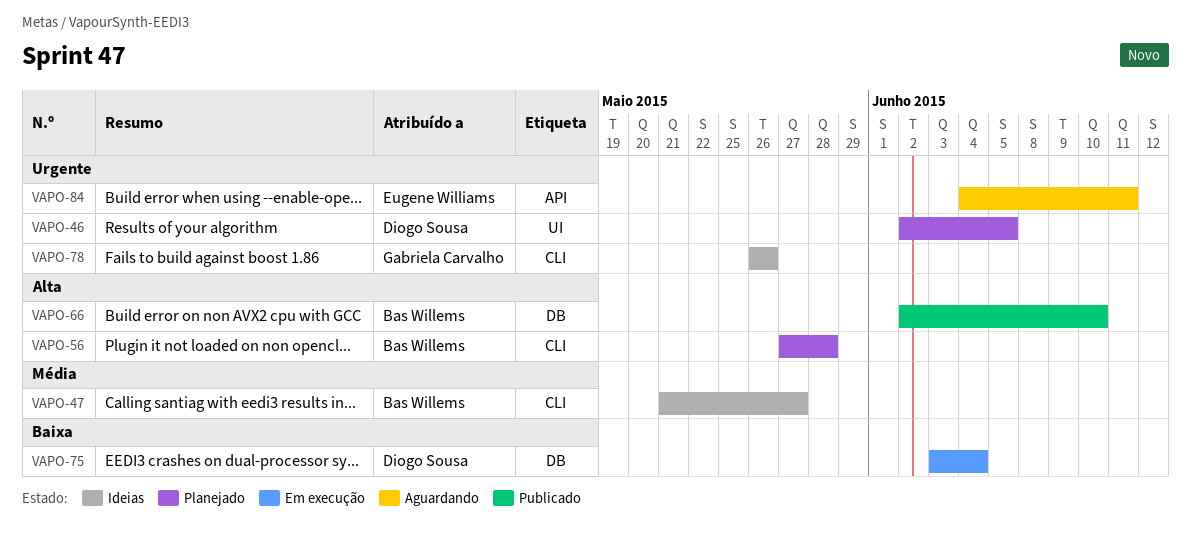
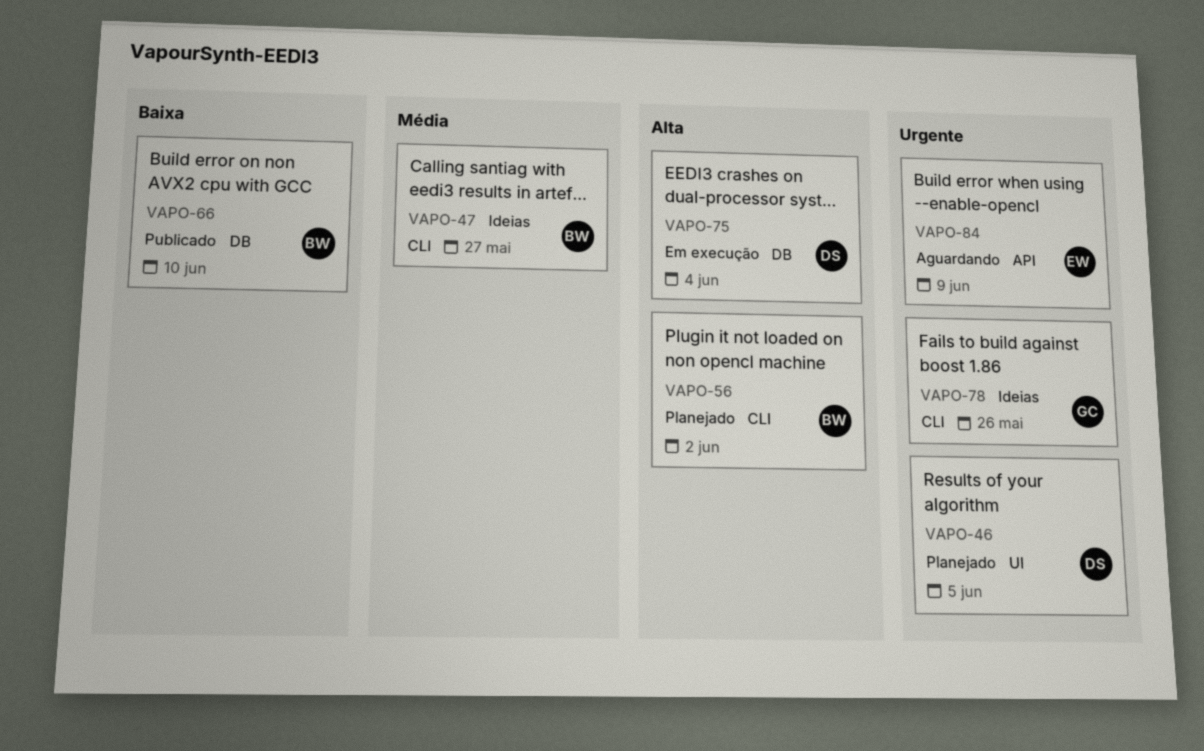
VAPO-56, due: May 28 -> Jun 2
VAPO-66, priority: Alta -> Baixa
VAPO-75, priority: Baixa -> Alta
VAPO-84, due: Jun 11 -> Jun 9

